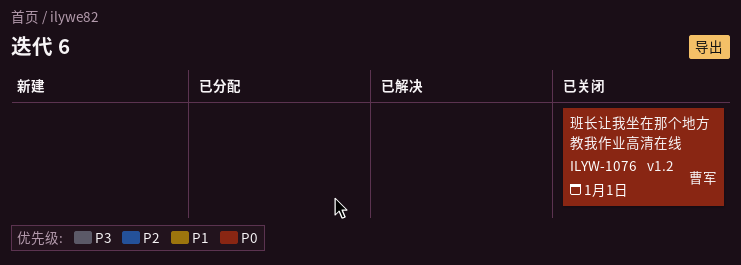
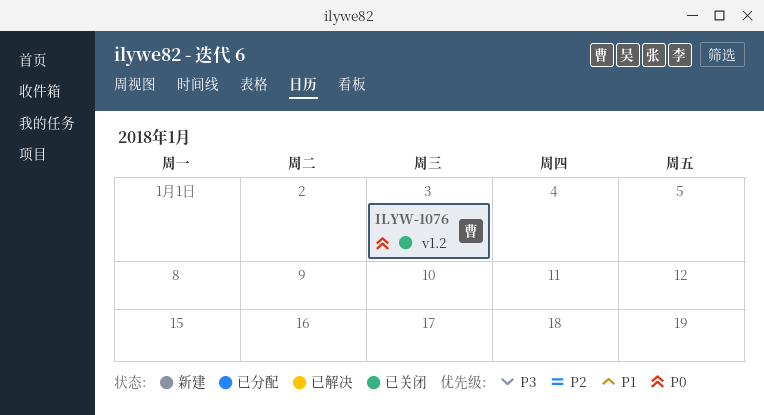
ILYW-1076, due: Jan 1 -> Jan 3

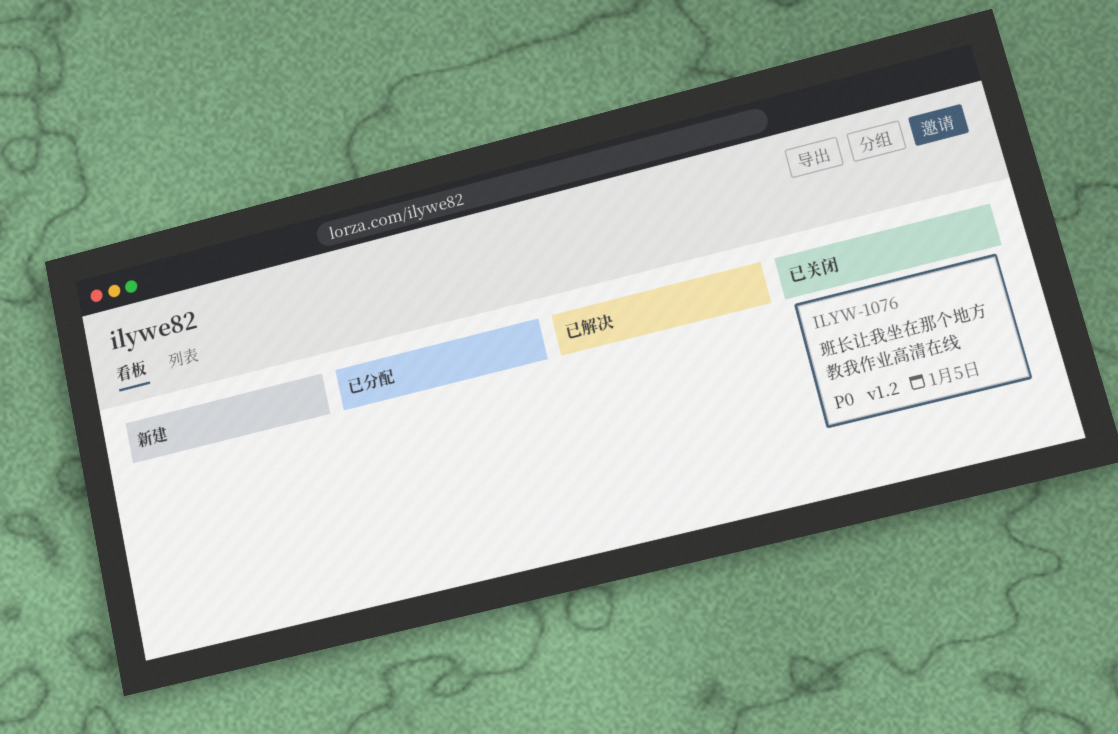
ILYW-1076, due: Jan 3 -> Jan 5

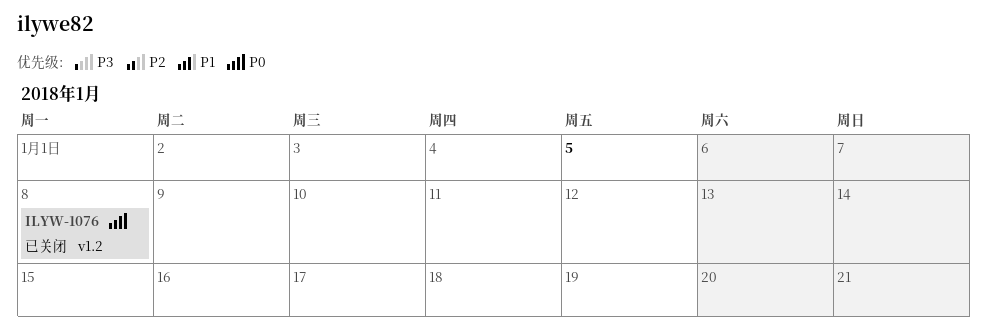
ILYW-1076, due: Jan 5 -> Jan 8

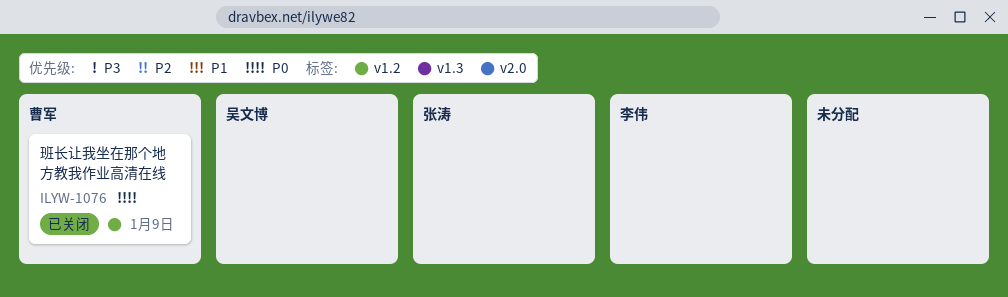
ILYW-1076, due: Jan 8 -> Jan 9

